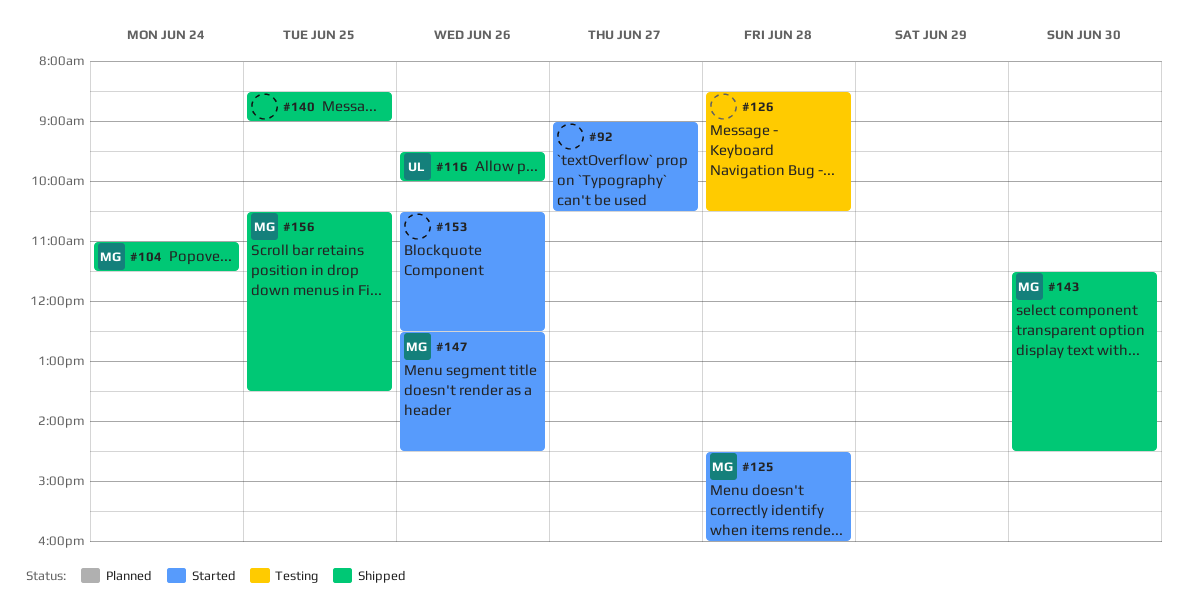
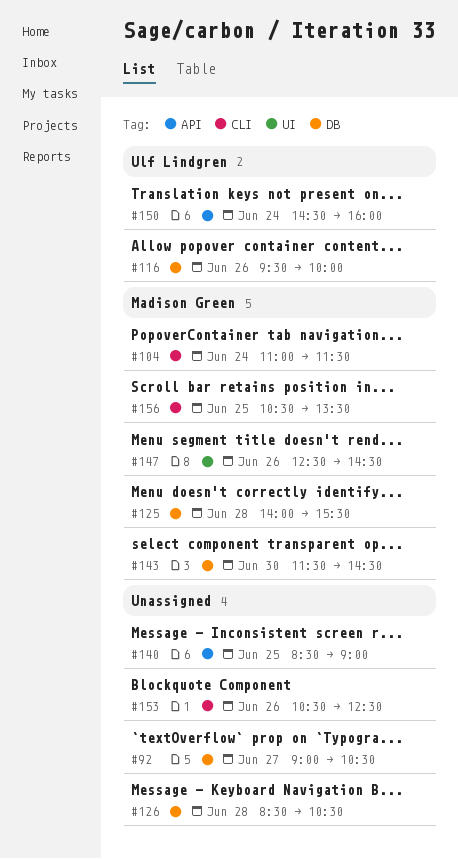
#125, begins: 14:30 -> 14:00
#125, ends: 16:00 -> 15:30
#150: none -> present

